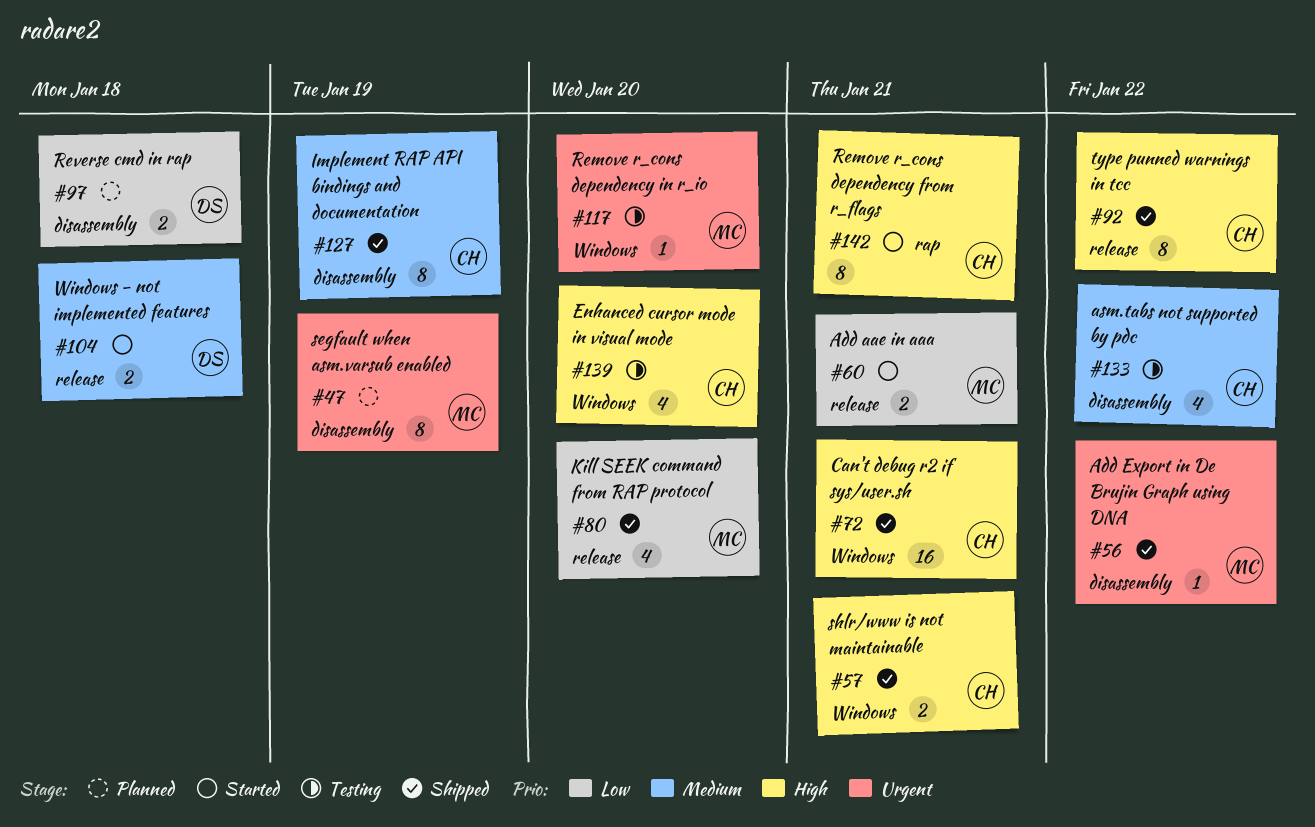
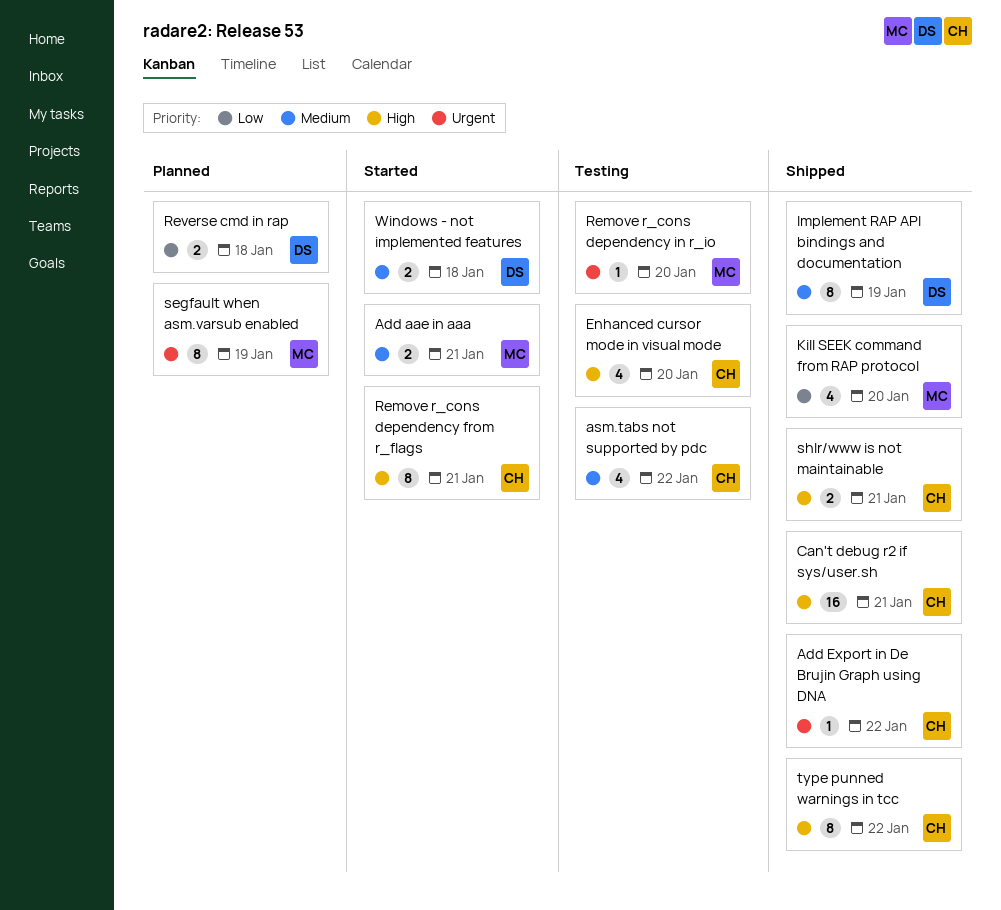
Add aae in aaa, priority: Low -> Medium
Add Export in De Brujin Graph using DNA, owner: MC -> CH
Implement RAP API bindings and documentation, owner: CH -> DS

